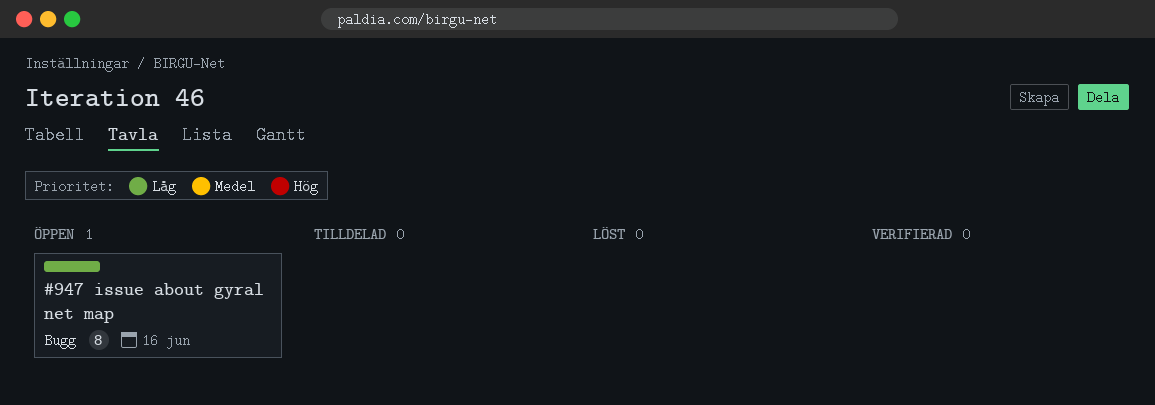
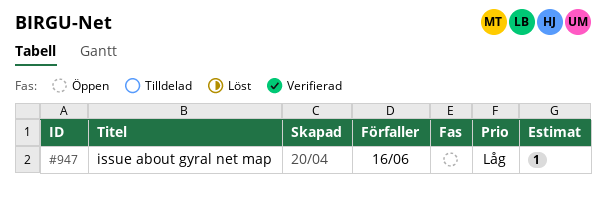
#947, estimate: 8 -> 1

